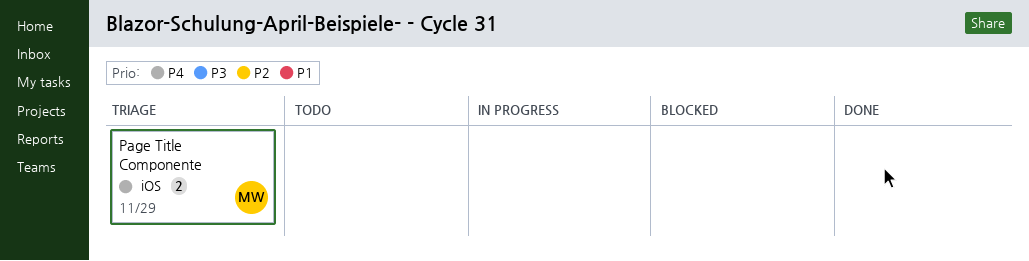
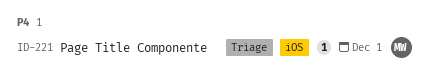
Page Title Componente, estimate: 2 -> 1
Page Title Componente, due: Nov 29 -> Dec 1

